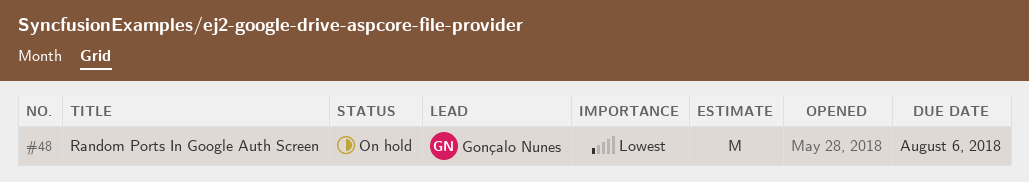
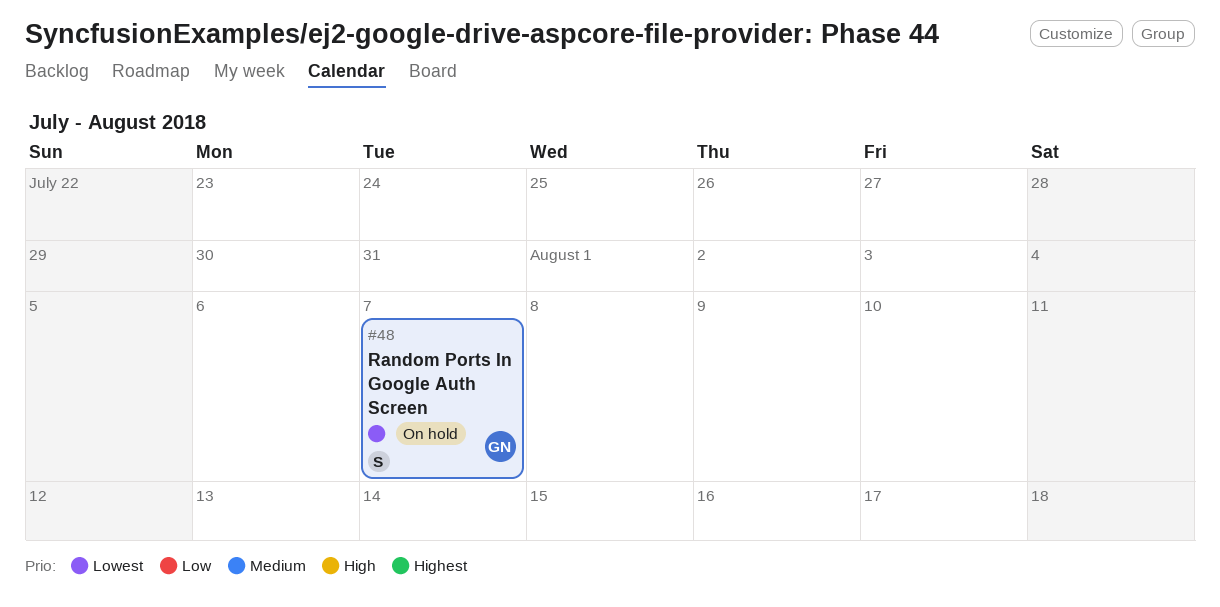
#48, estimate: M -> S
#48, due: Aug 6 -> Aug 7

